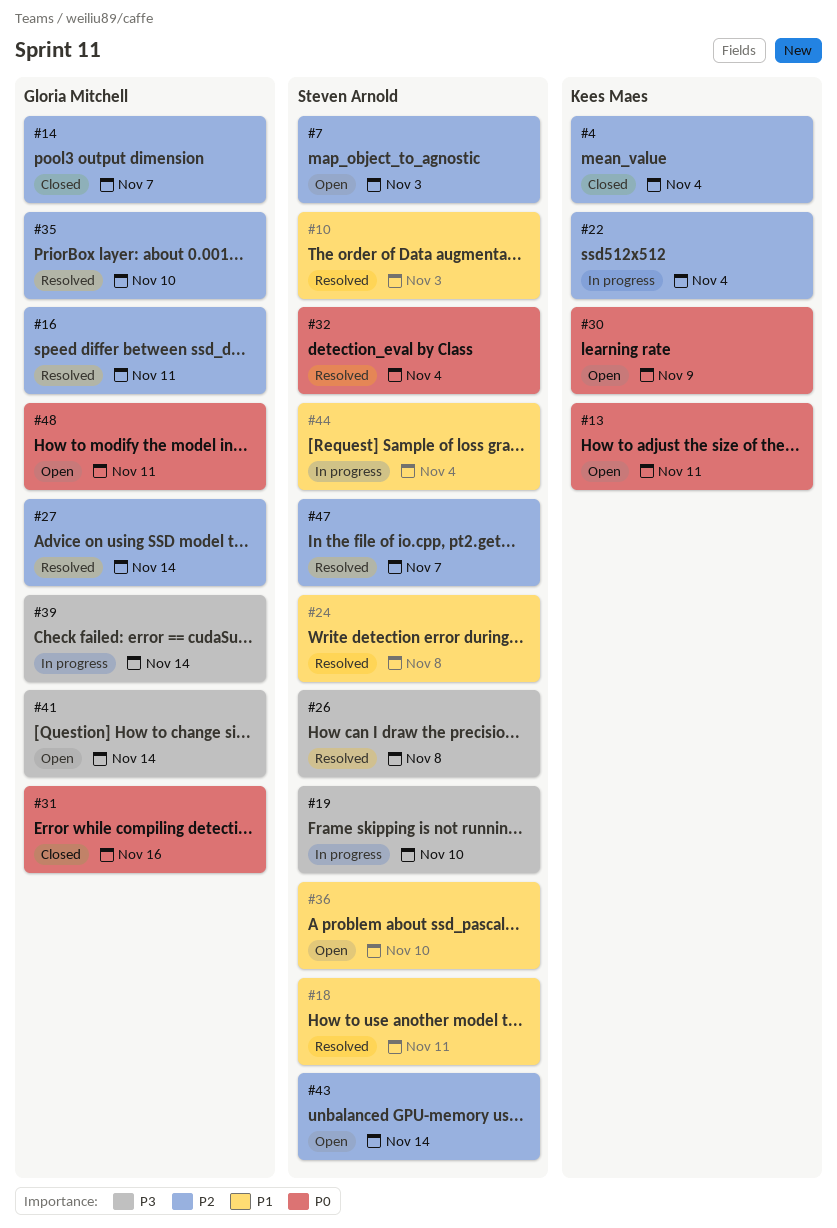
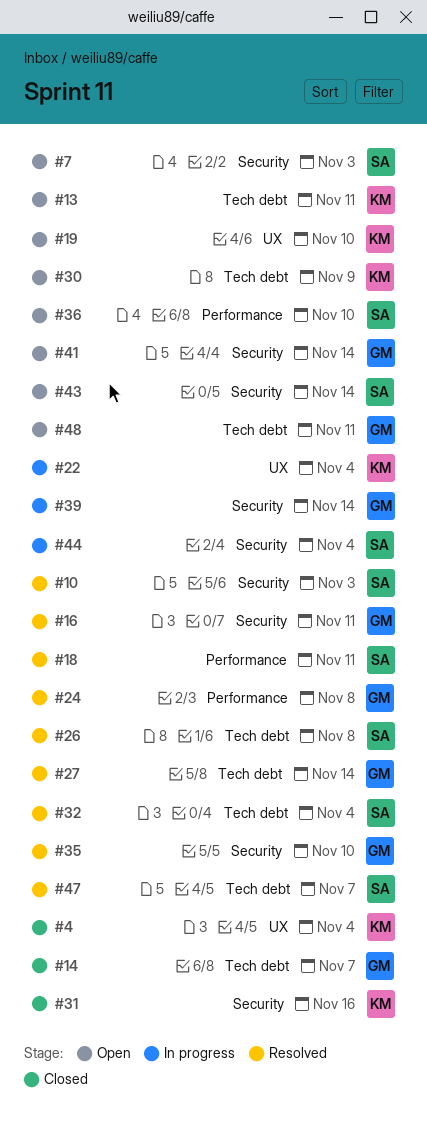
#19, status: In progress -> Open
#19, owner: Steven Arnold -> Kees Maes
#24, owner: Steven Arnold -> Gloria Mitchell
#31, owner: Gloria Mitchell -> Kees Maes

